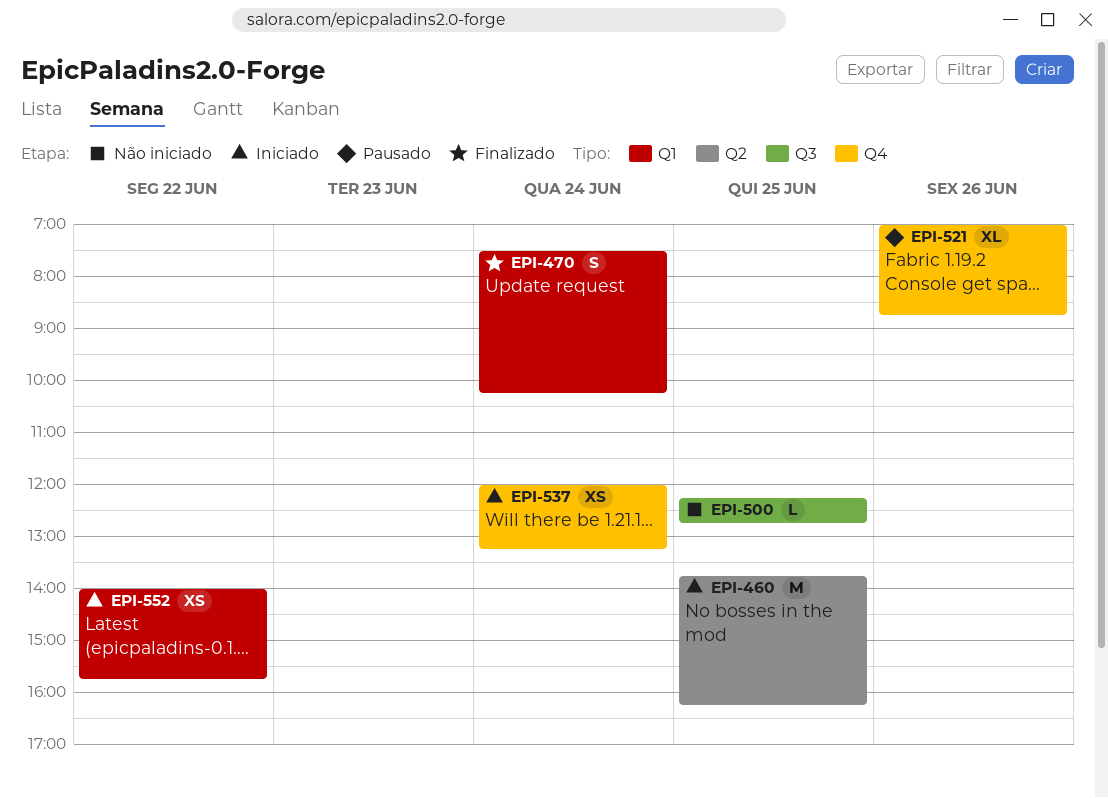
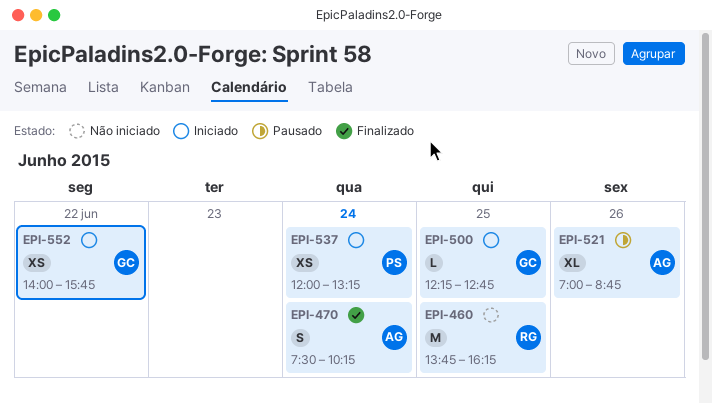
EPI-460, status: Iniciado -> Não iniciado
EPI-500, status: Não iniciado -> Iniciado

